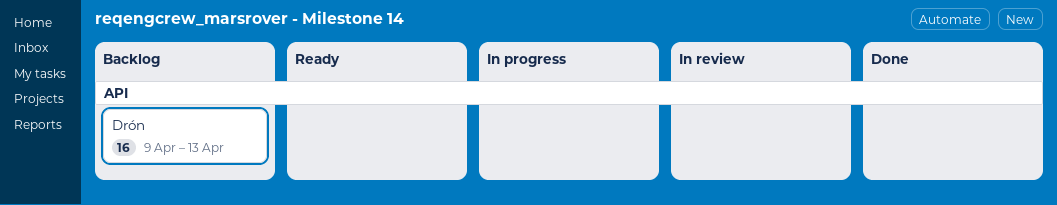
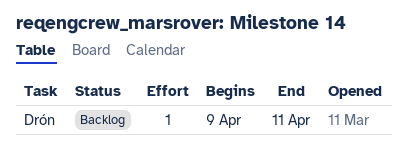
Drón, estimate: 16 -> 1
Drón, due: Apr 13 -> Apr 11

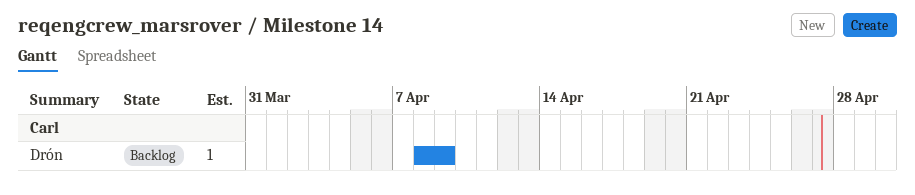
Drón, start: Apr 9 -> Apr 8
Drón, due: Apr 11 -> Apr 9

